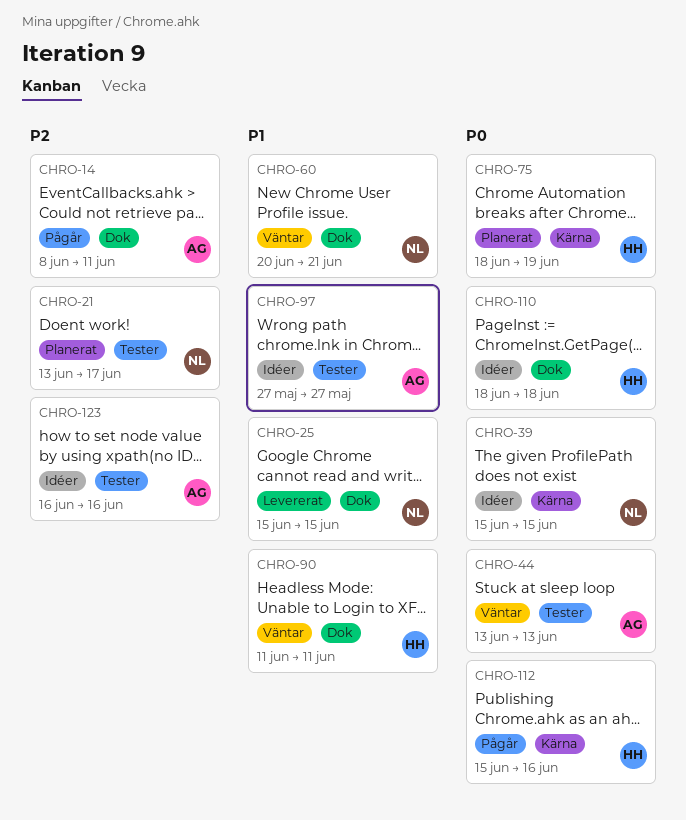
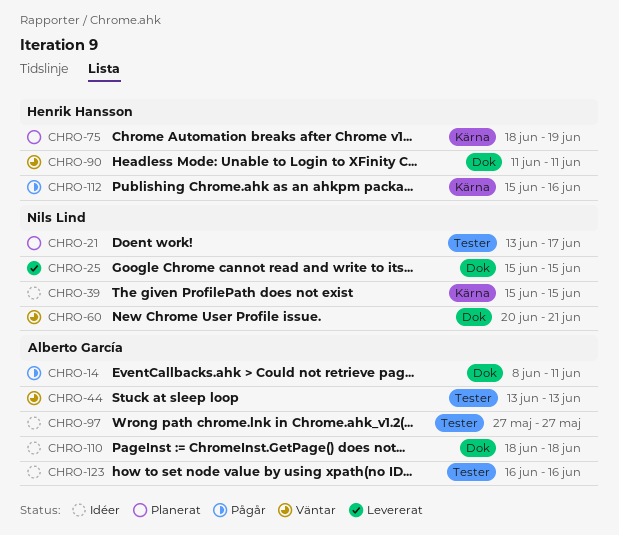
CHRO-110, owner: Henrik Hansson -> Alberto García

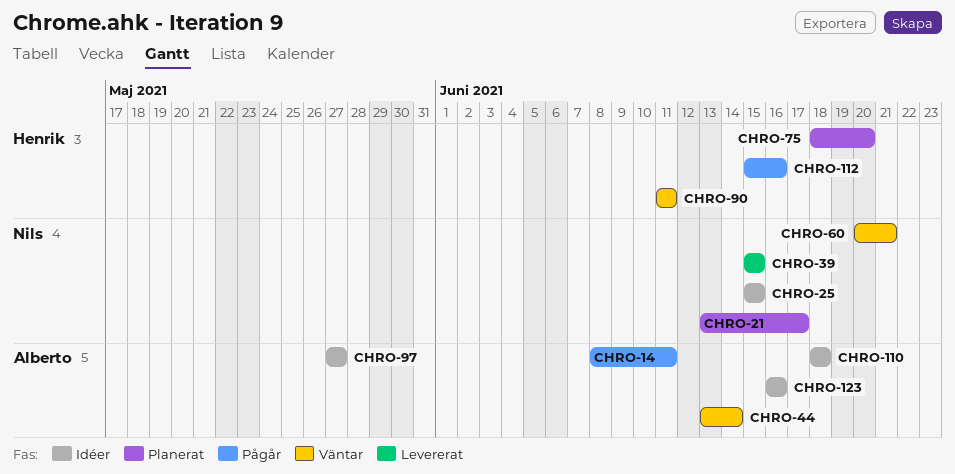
CHRO-25, status: Levererat -> Idéer
CHRO-39, status: Idéer -> Levererat
CHRO-44, due: Jun 13 -> Jun 14
CHRO-75, due: Jun 19 -> Jun 20

